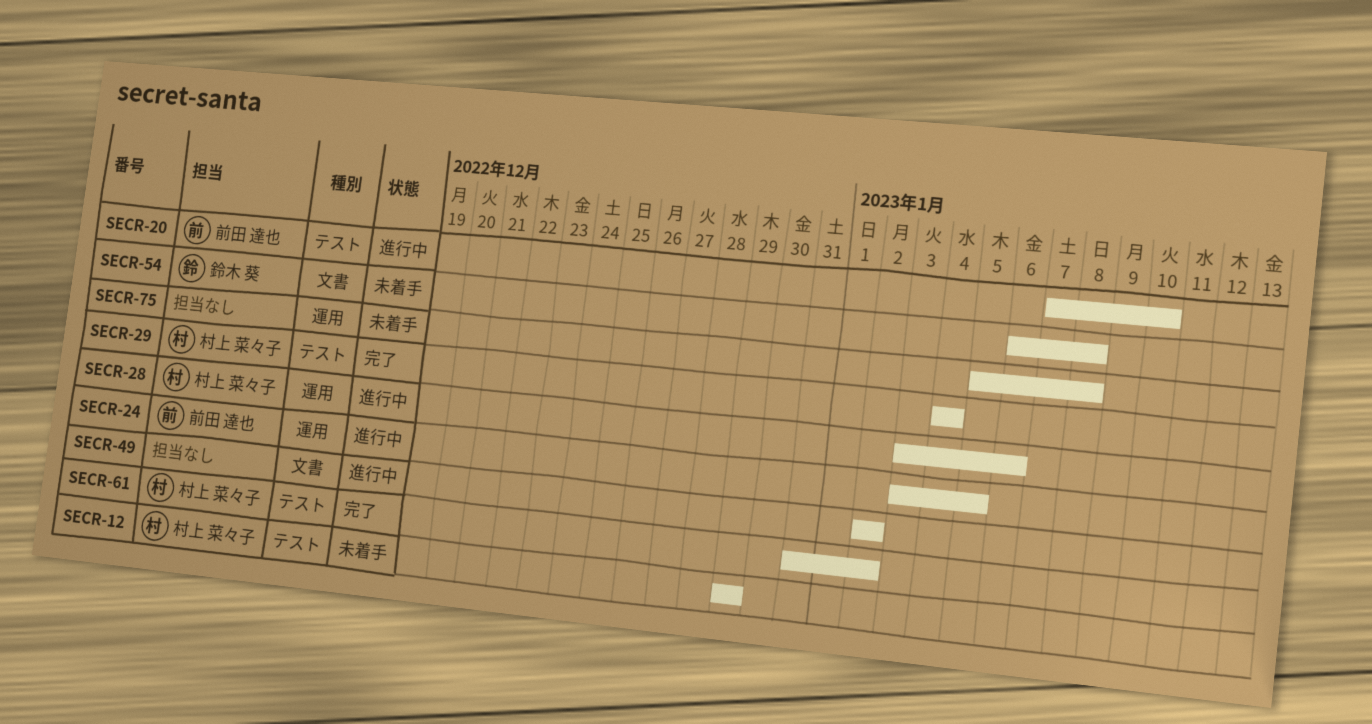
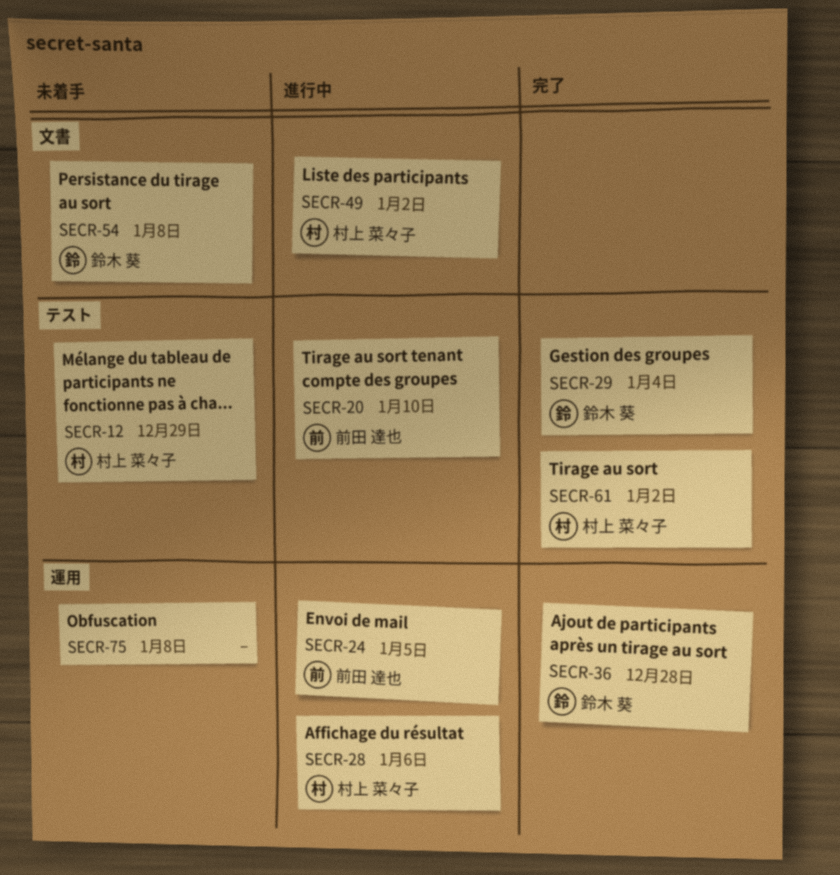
SECR-29, owner: 村上 菜々子 -> 鈴木 葵
SECR-36: none -> present
SECR-49, owner: none -> 村上 菜々子

